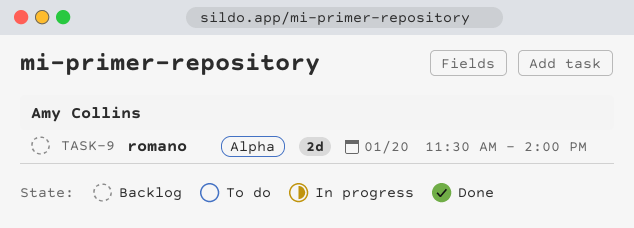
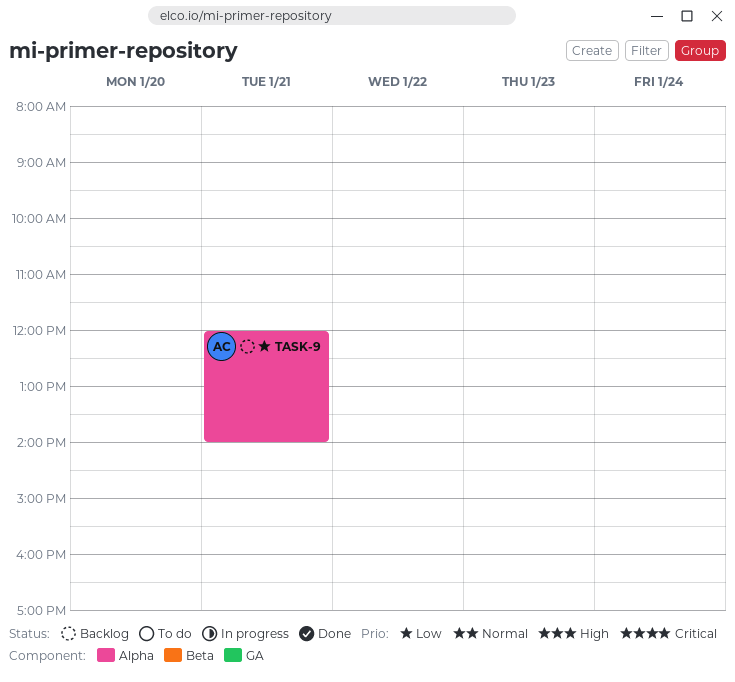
TASK-9, day: Jan 20 -> Jan 21
TASK-9, begins: 11:30 -> 12:00

